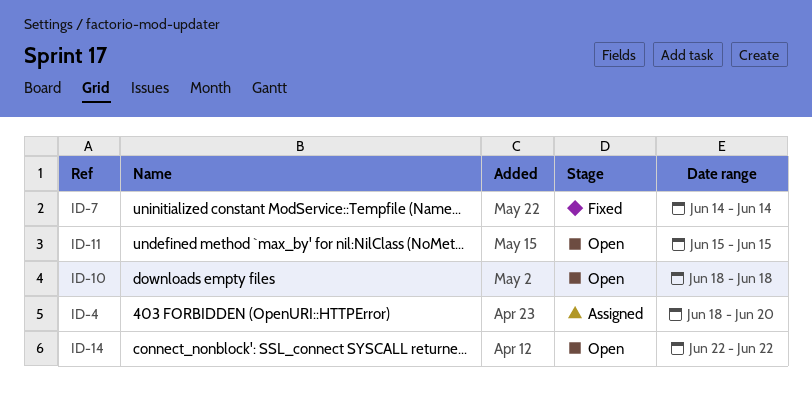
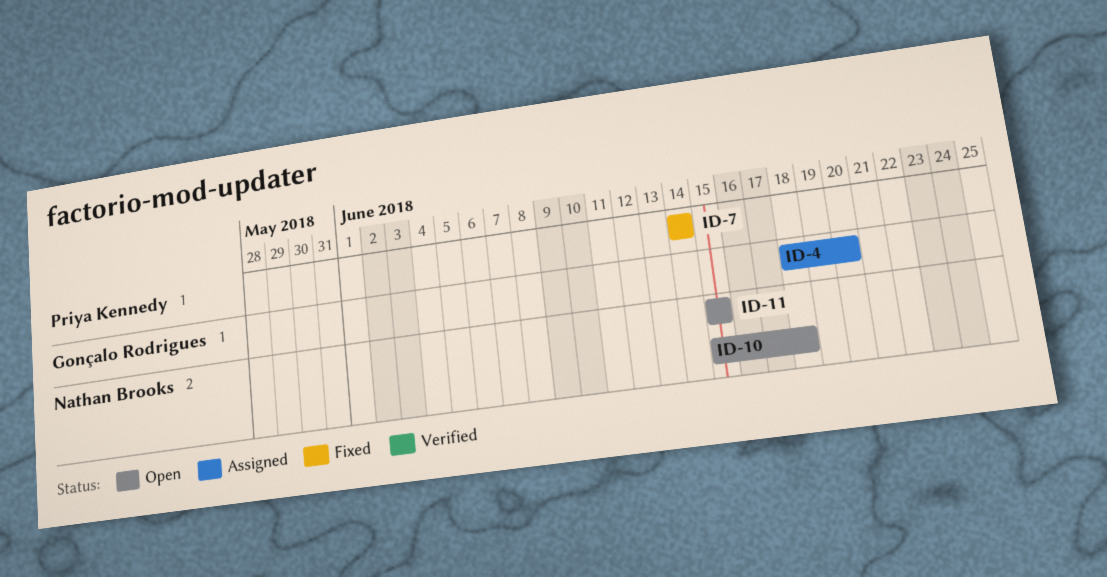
ID-10, start: Jun 18 -> Jun 15
ID-14: present -> none

